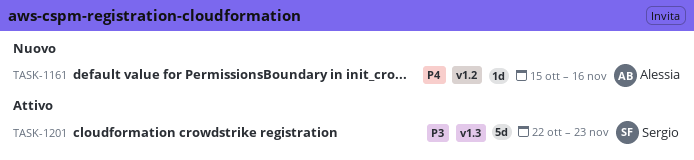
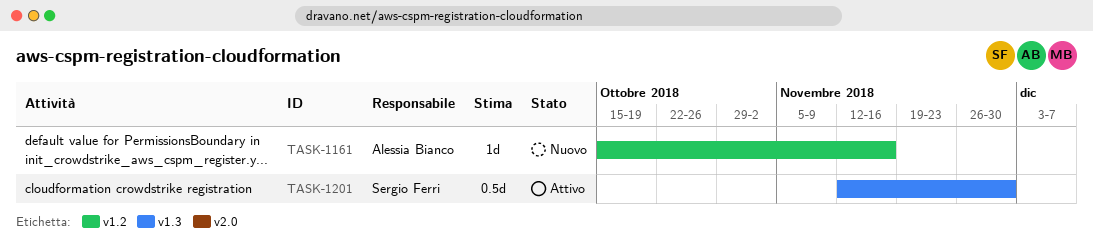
TASK-1201, estimate: 5d -> 0.5d
TASK-1201, start: Oct 22 -> Nov 12
TASK-1201, due: Nov 23 -> Nov 30

